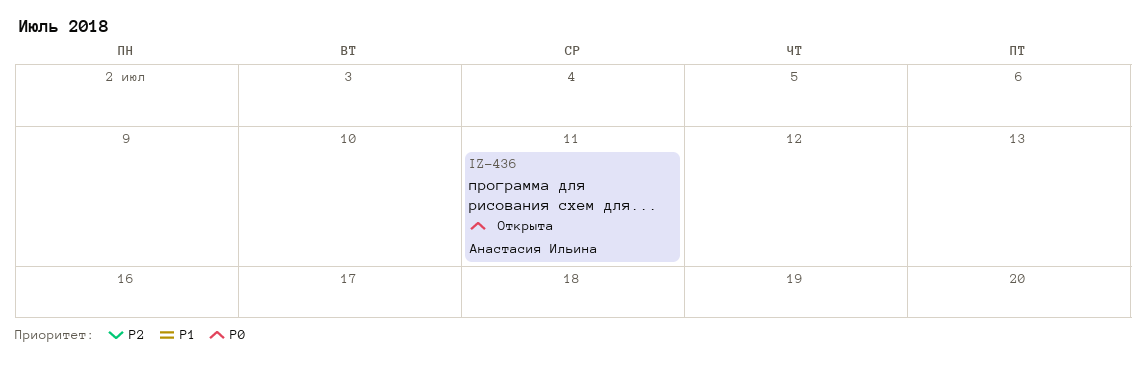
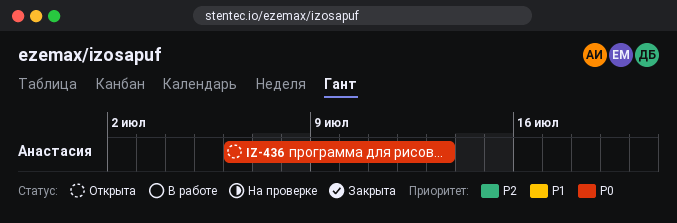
IZ-436, due: Jul 11 -> Jul 13

